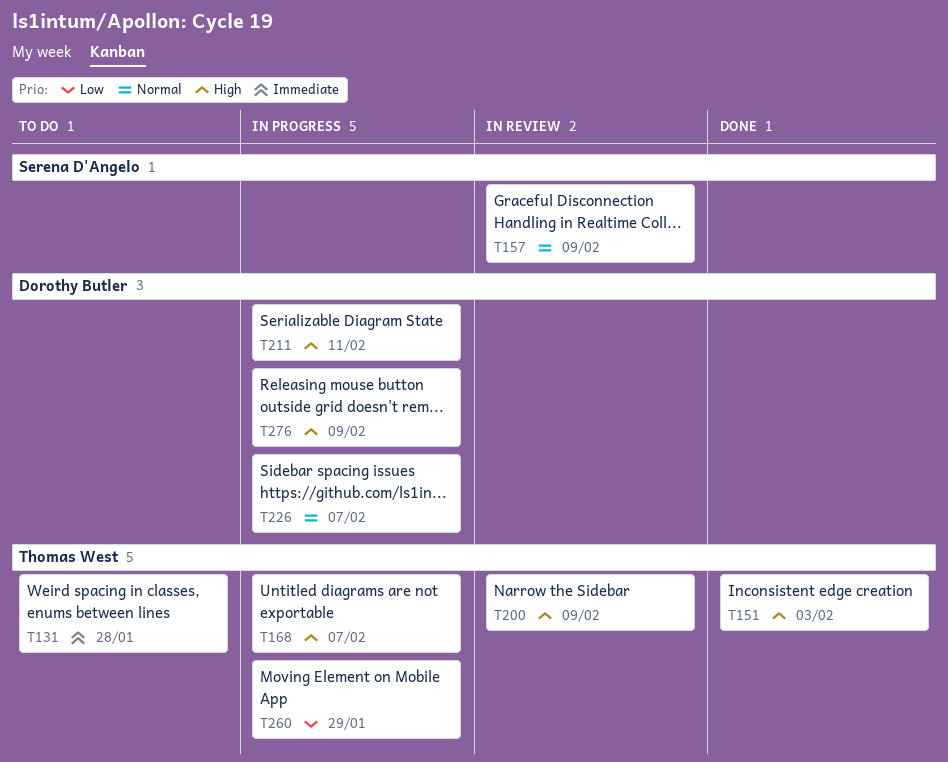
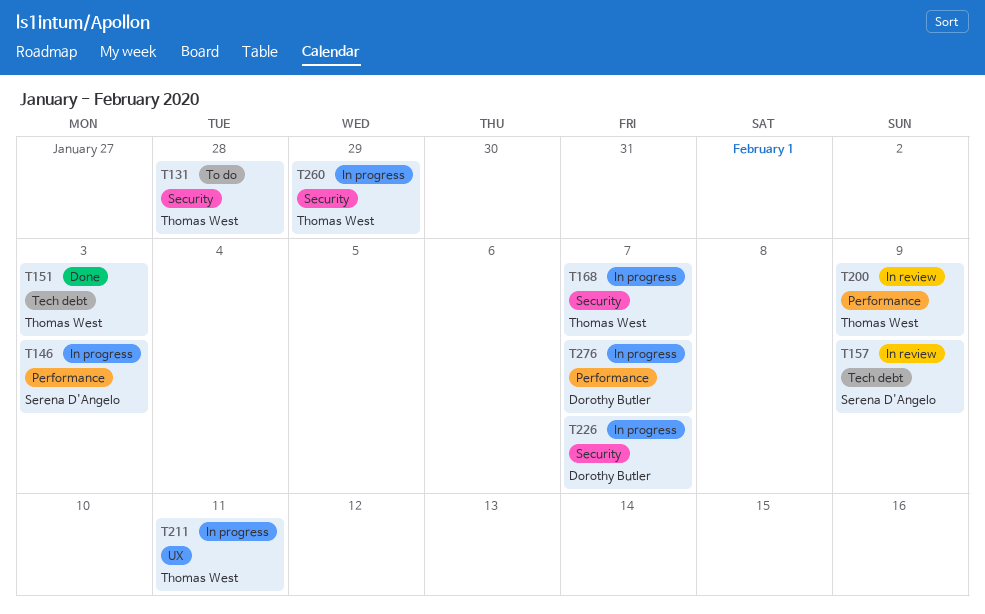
T146: none -> present
T211, owner: Dorothy Butler -> Thomas West
T276, due: Feb 9 -> Feb 7

